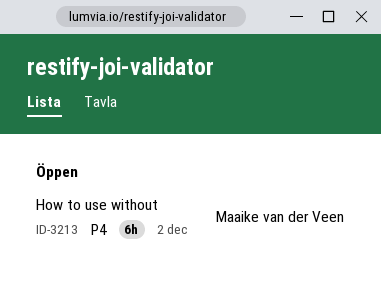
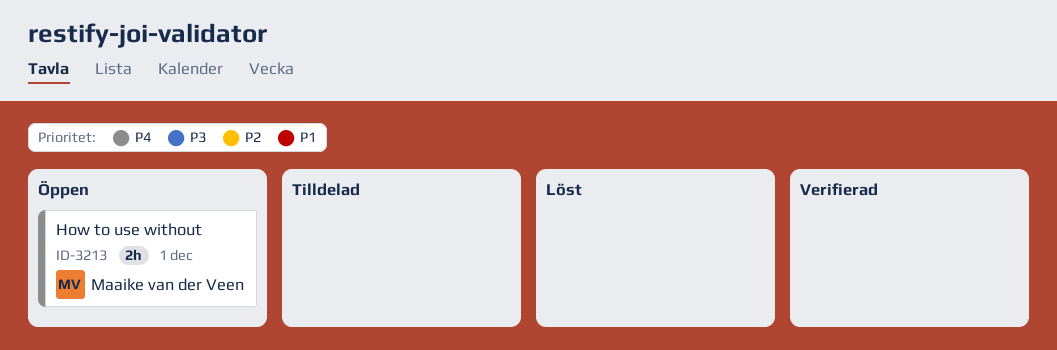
ID-3213, estimate: 6h -> 2h
ID-3213, due: Dec 2 -> Dec 1

